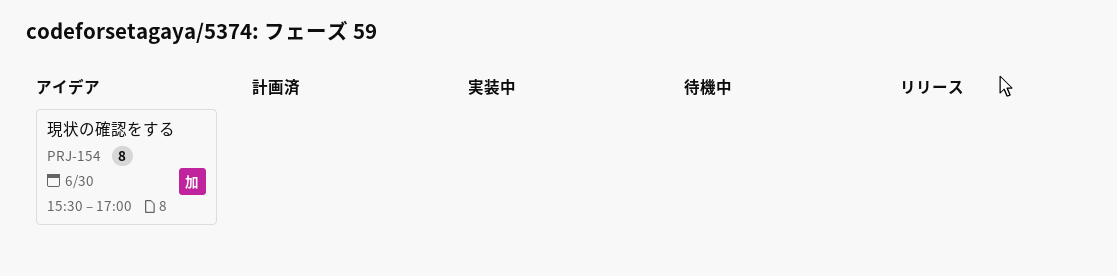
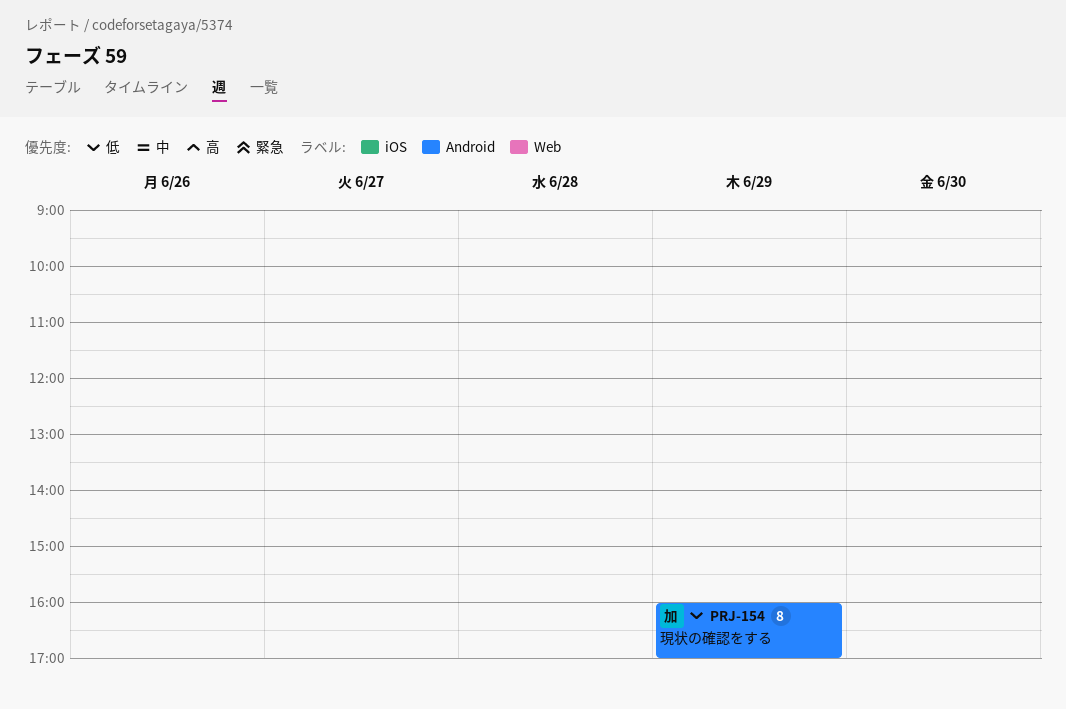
PRJ-154, day: Jun 30 -> Jun 29
PRJ-154, begins: 15:30 -> 16:00

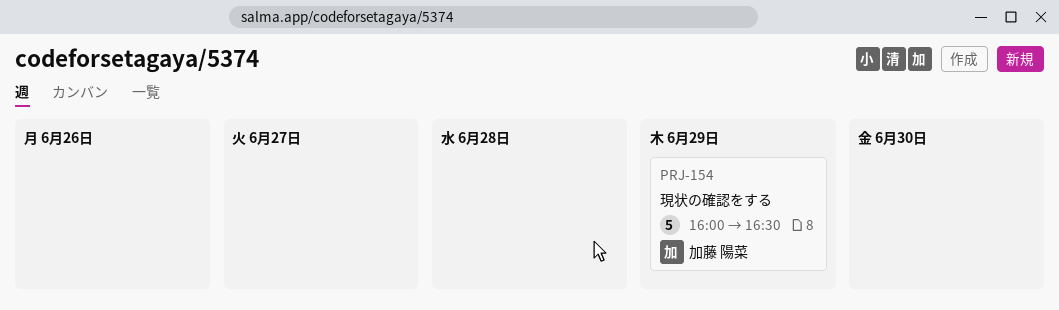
PRJ-154, estimate: 8 -> 5
PRJ-154, ends: 17:00 -> 16:30

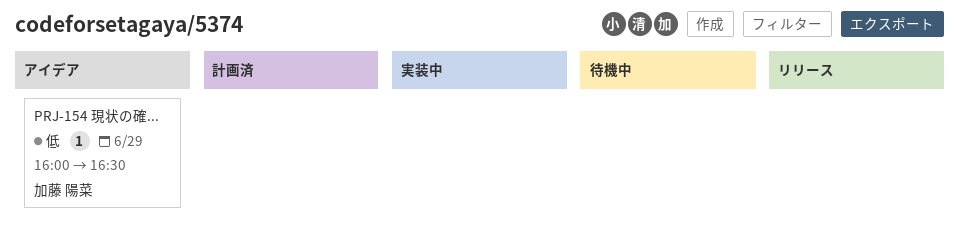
PRJ-154, estimate: 5 -> 1

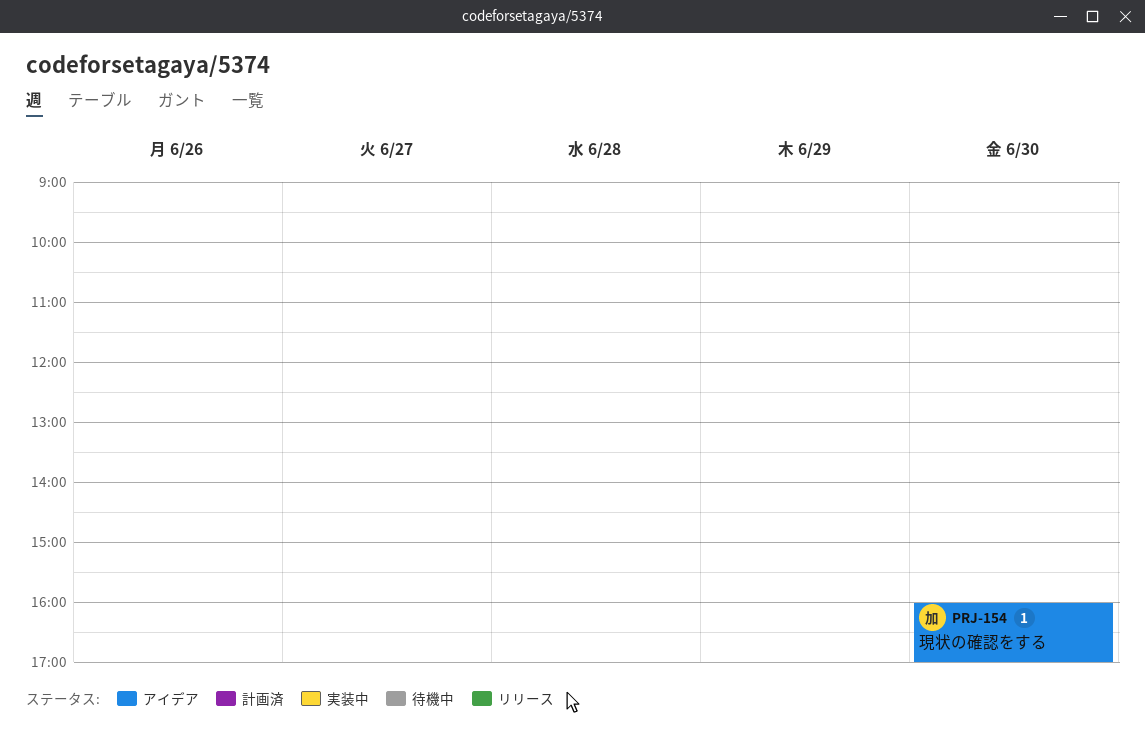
PRJ-154, day: Jun 29 -> Jun 30
PRJ-154, ends: 16:30 -> 17:00

